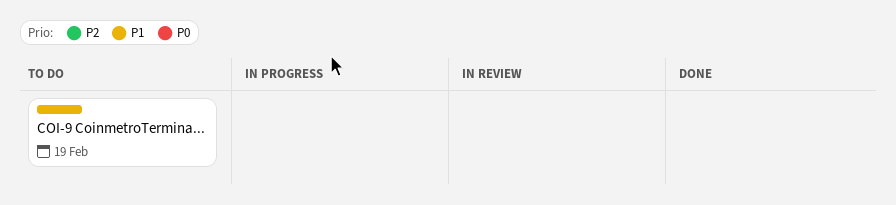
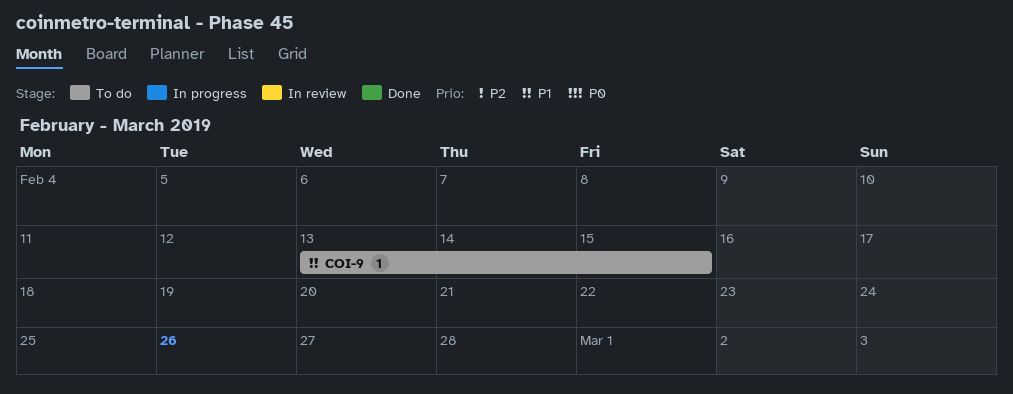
COI-9, due: Feb 19 -> Feb 15

